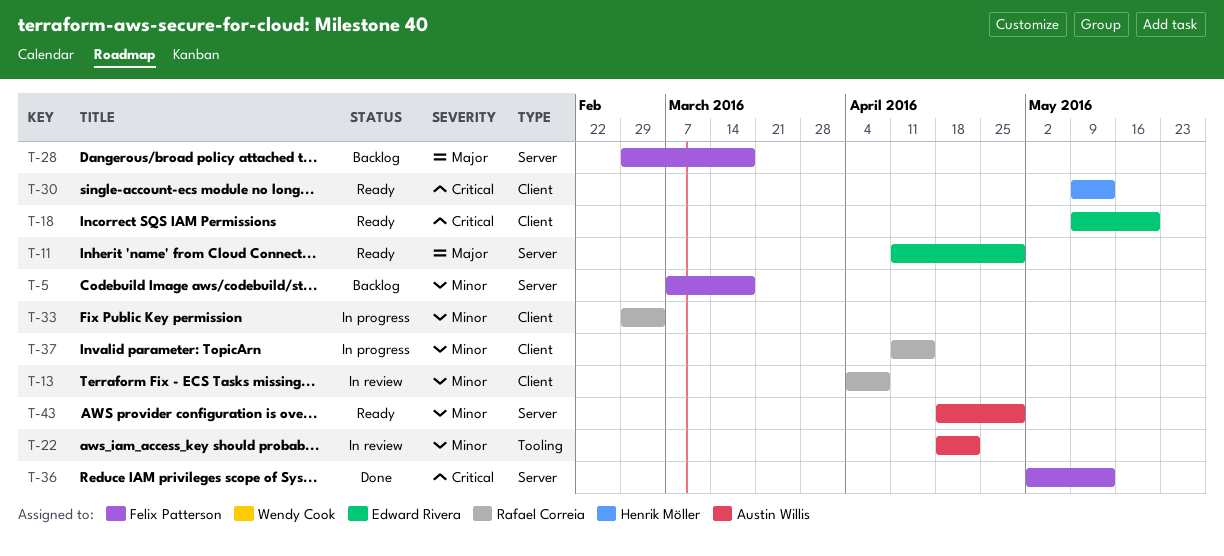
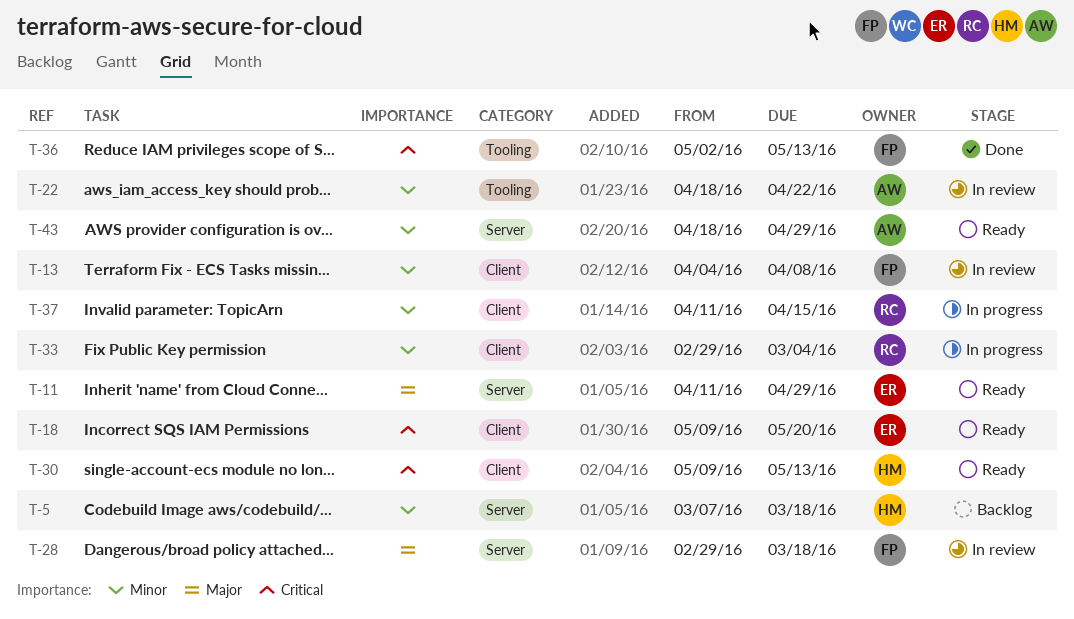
T-5, owner: Felix Patterson -> Henrik Möller
T-13, owner: Rafael Correia -> Felix Patterson
T-28, status: Backlog -> In review
T-36, label: Server -> Tooling

